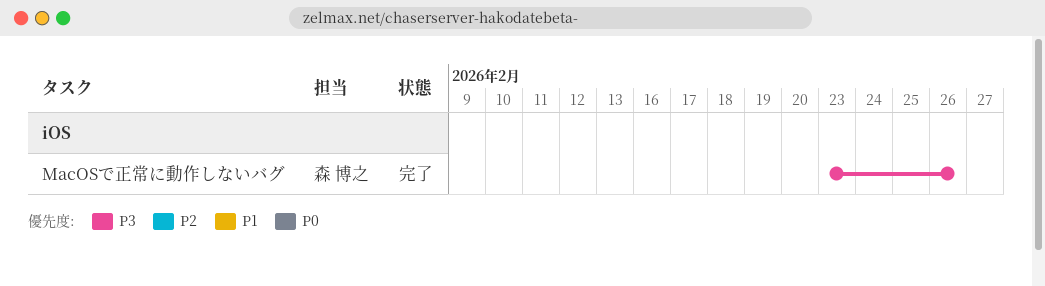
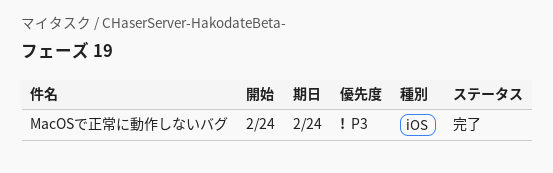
MacOSで正常に動作しないバグ, start: Feb 23 -> Feb 24
MacOSで正常に動作しないバグ, due: Feb 26 -> Feb 24

